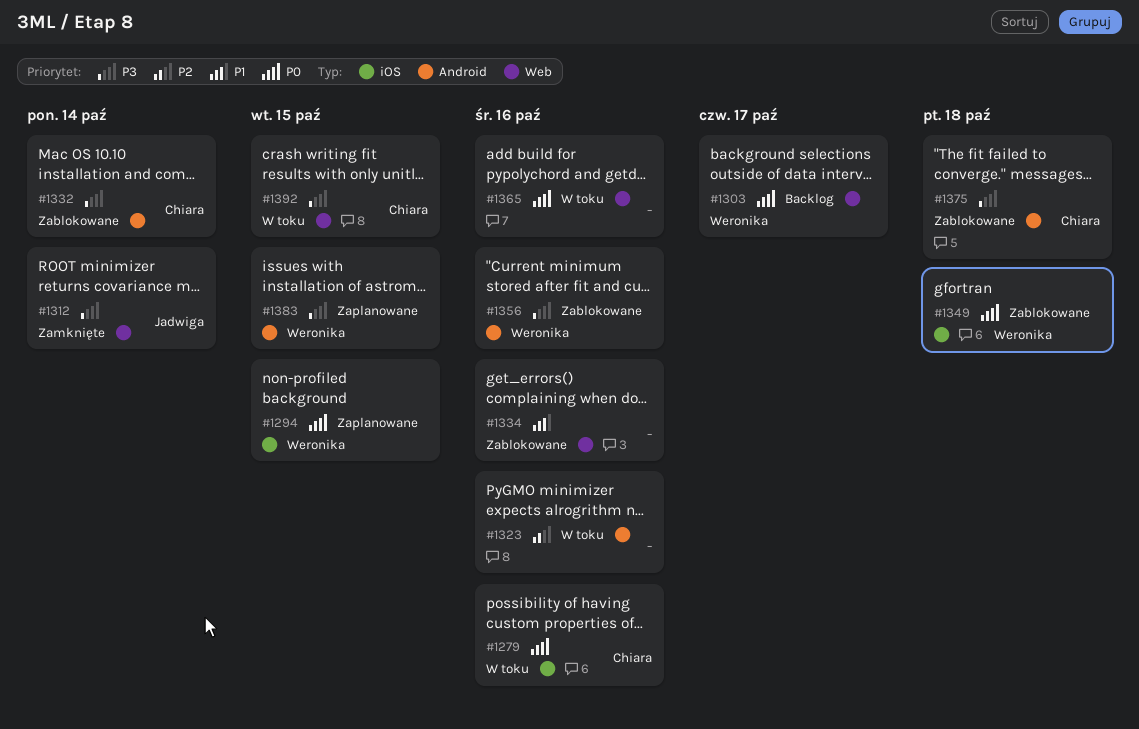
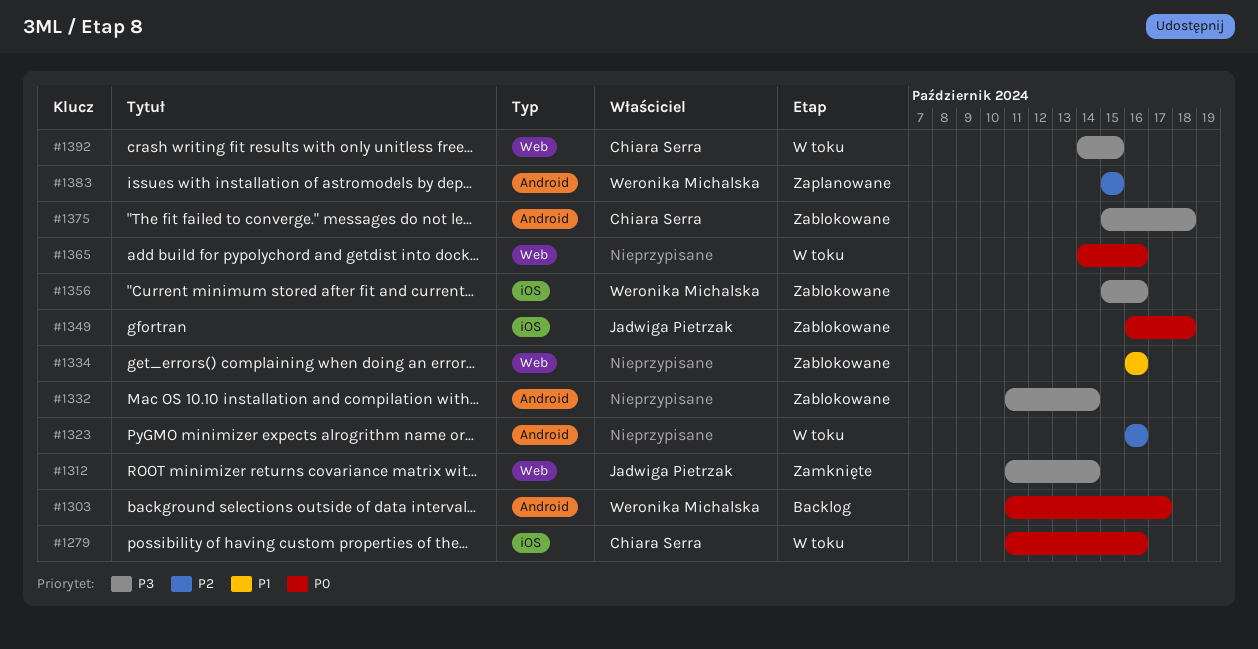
#1294: present -> none
#1303, label: Web -> Android
#1332, owner: Chiara Serra -> none
#1349, owner: Weronika Michalska -> Jadwiga Pietrzak
#1356, label: Android -> iOS
#1383, priority: P3 -> P2

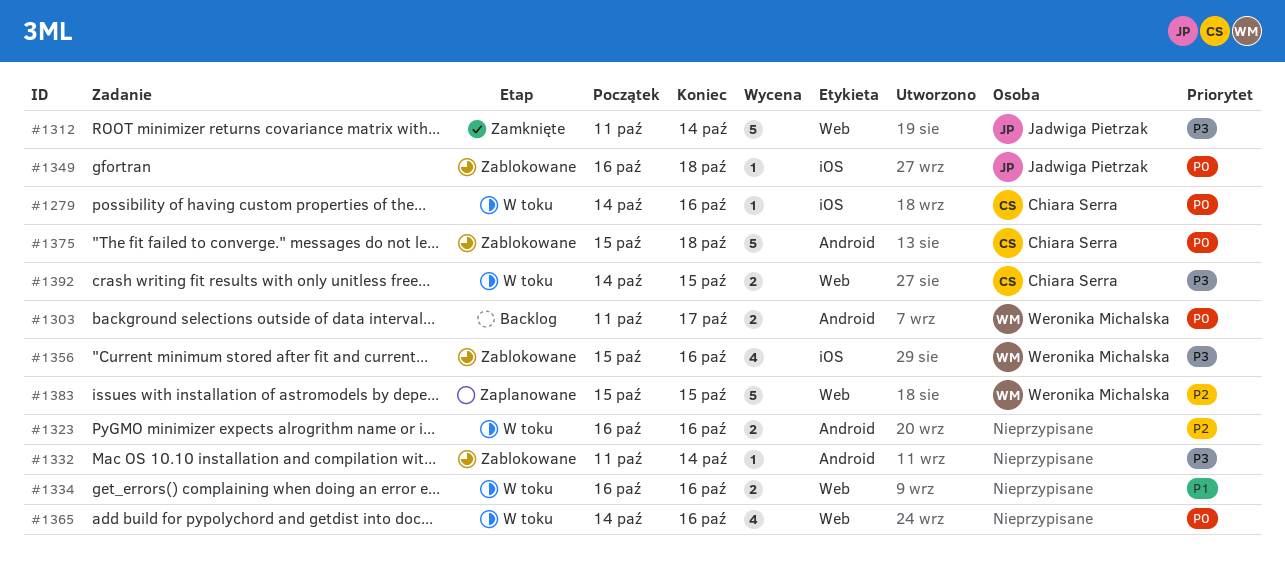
#1279, start: Oct 11 -> Oct 14
#1334, status: Zablokowane -> W toku
#1375, priority: P3 -> P0
#1383, label: Android -> Web

